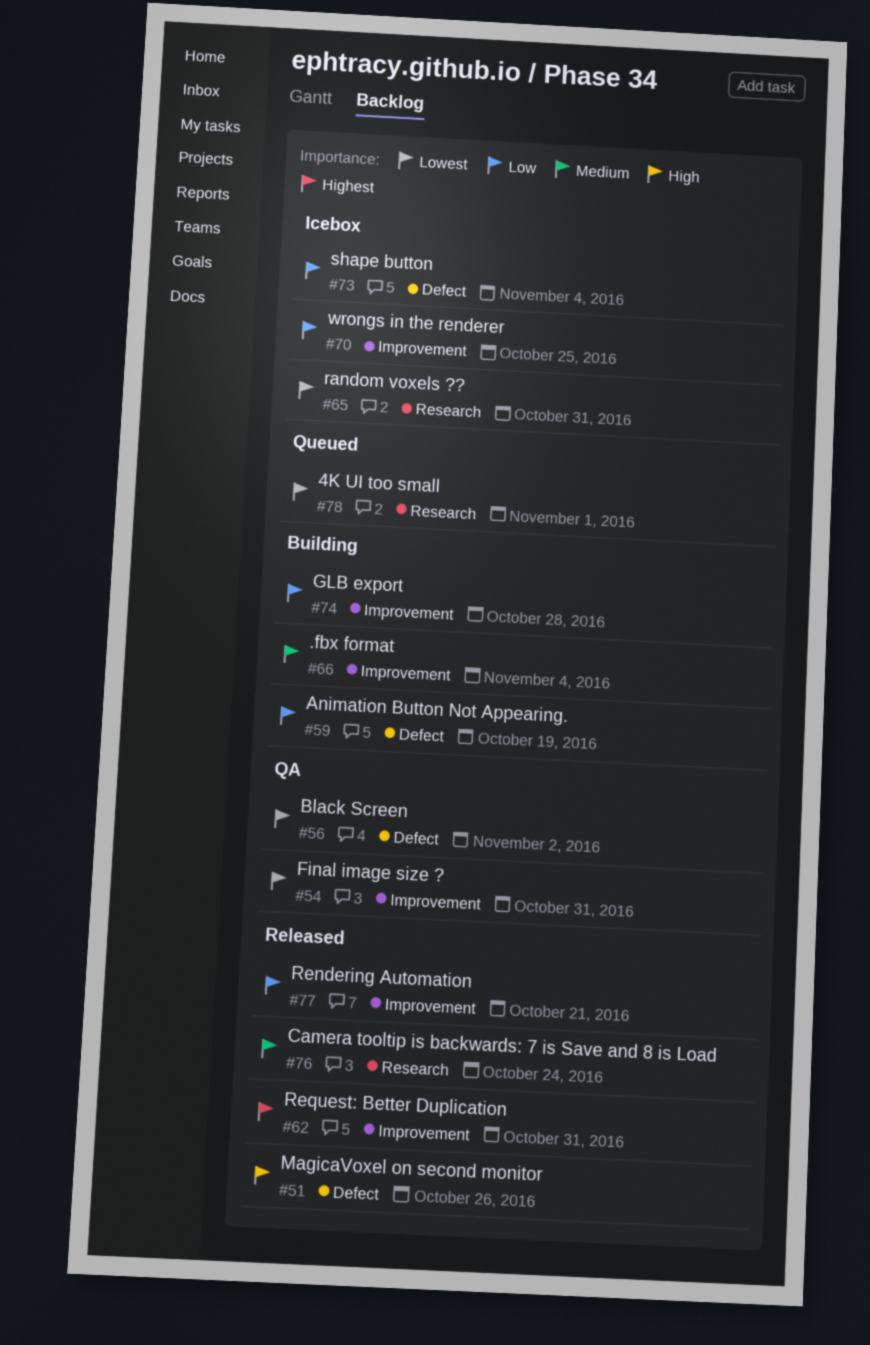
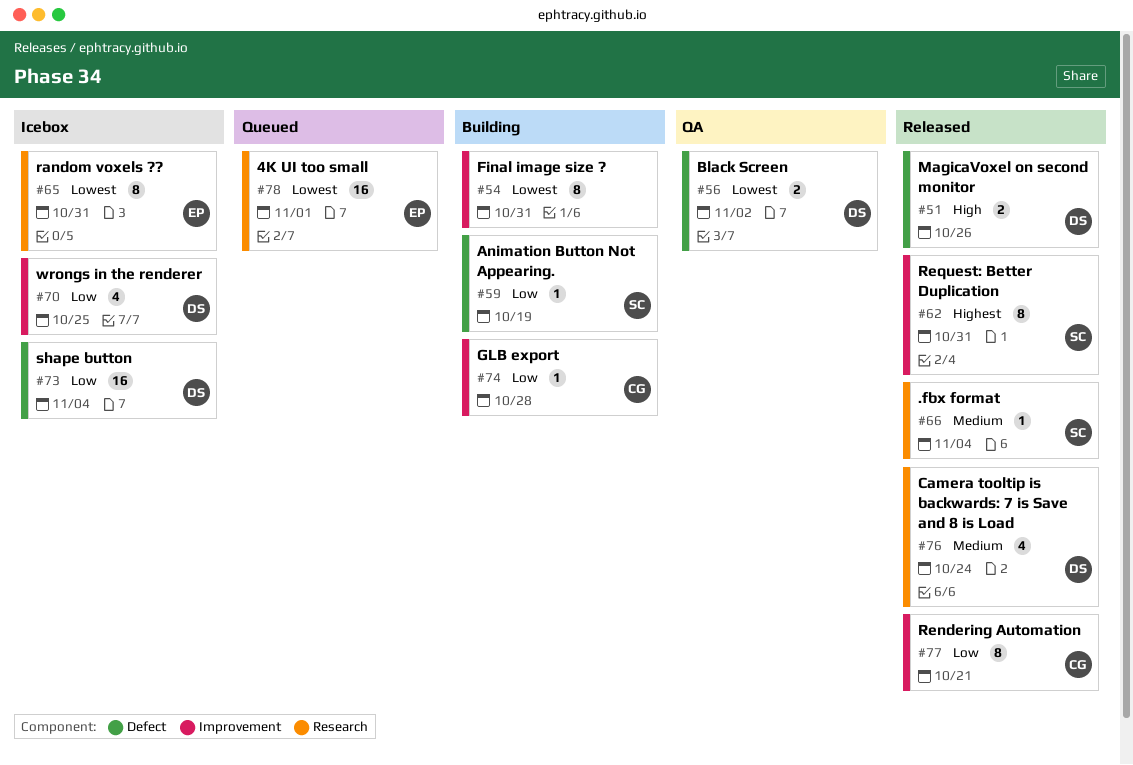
#54, status: QA -> Building
#66, status: Building -> Released
#66, label: Improvement -> Research

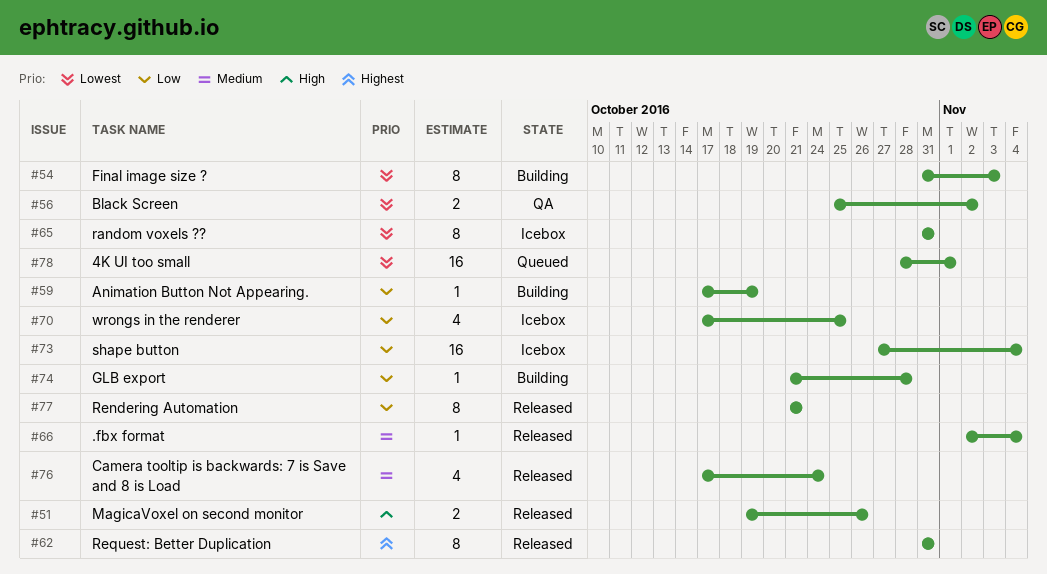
#54, due: Oct 31 -> Nov 3

